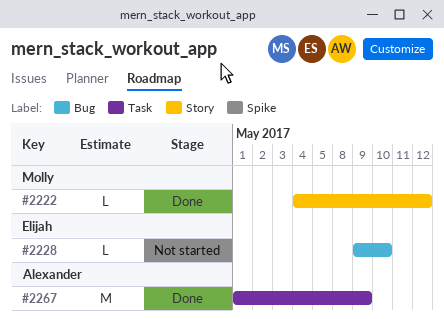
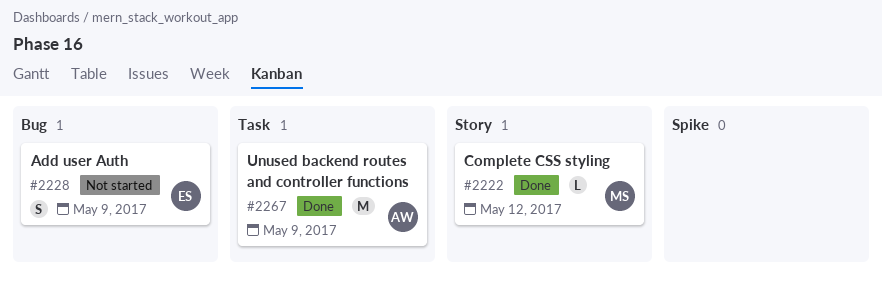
#2228, estimate: L -> S
#2228, due: May 10 -> May 9

